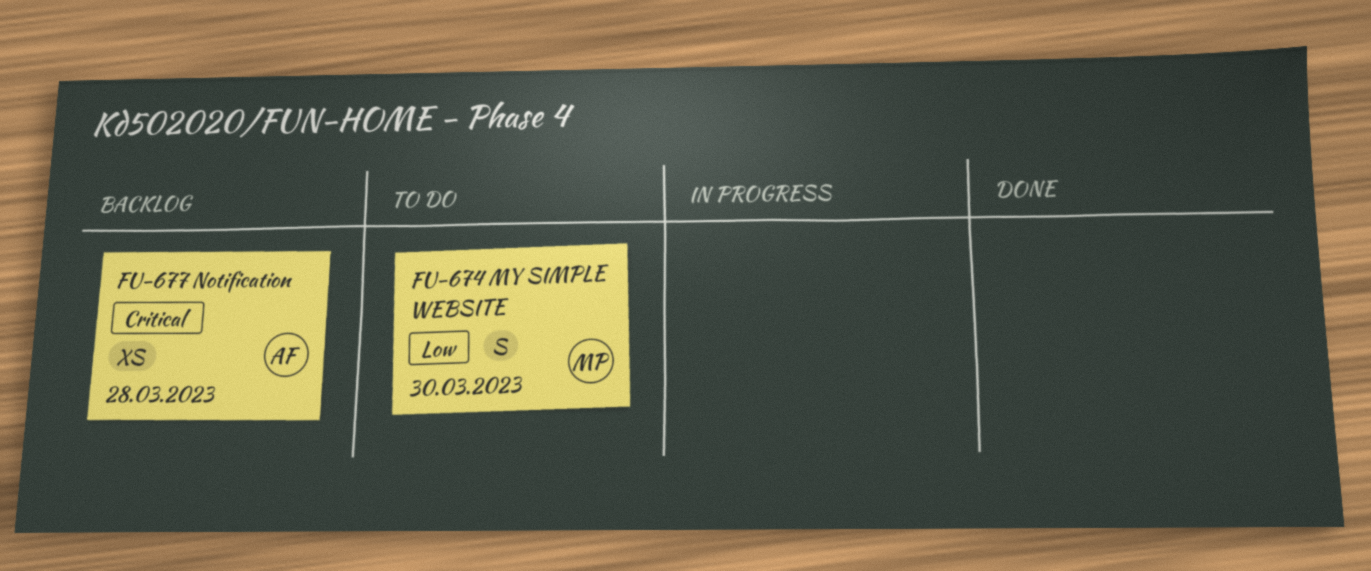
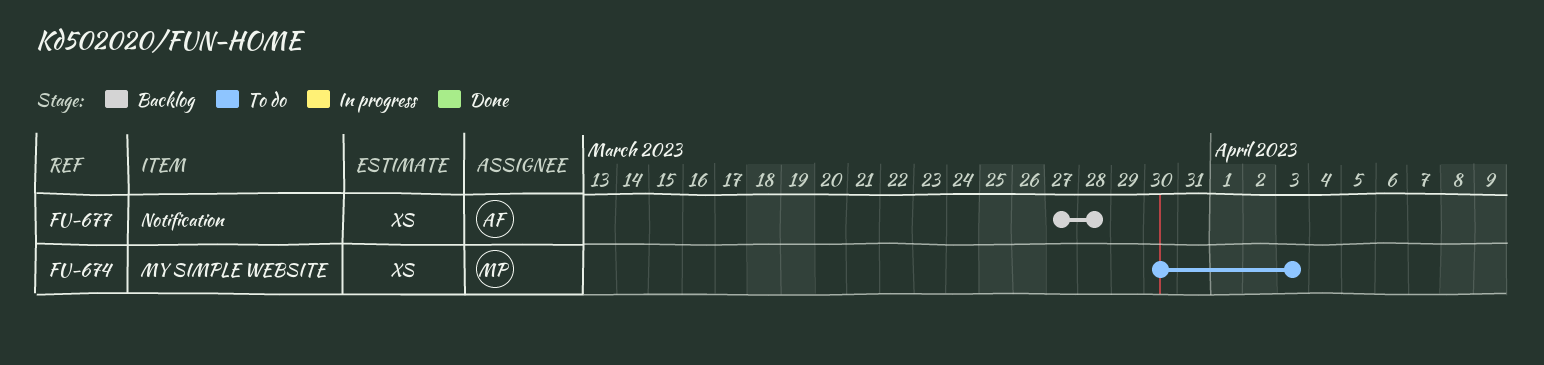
FU-674, estimate: S -> XS
FU-674, due: Mar 30 -> Apr 3

